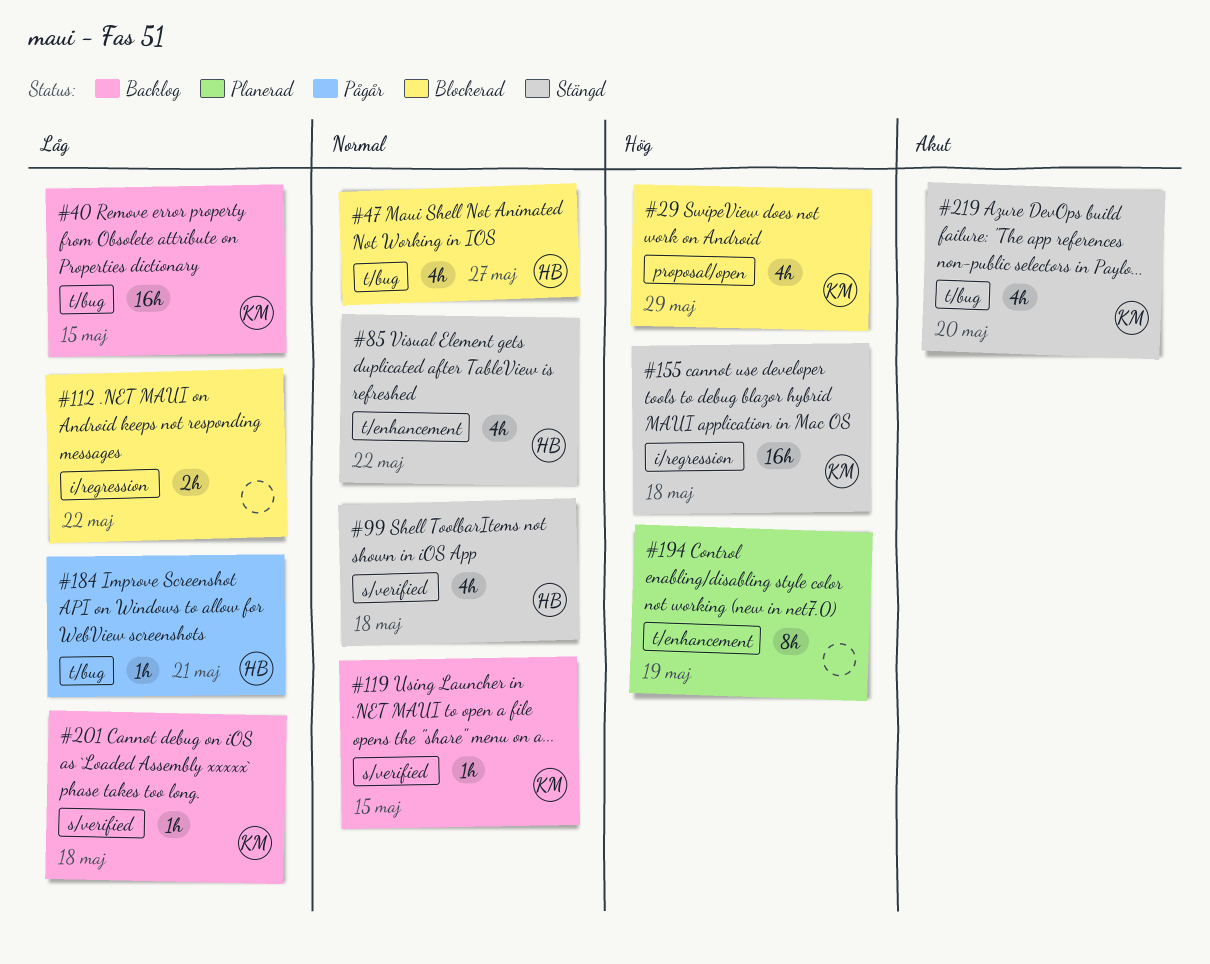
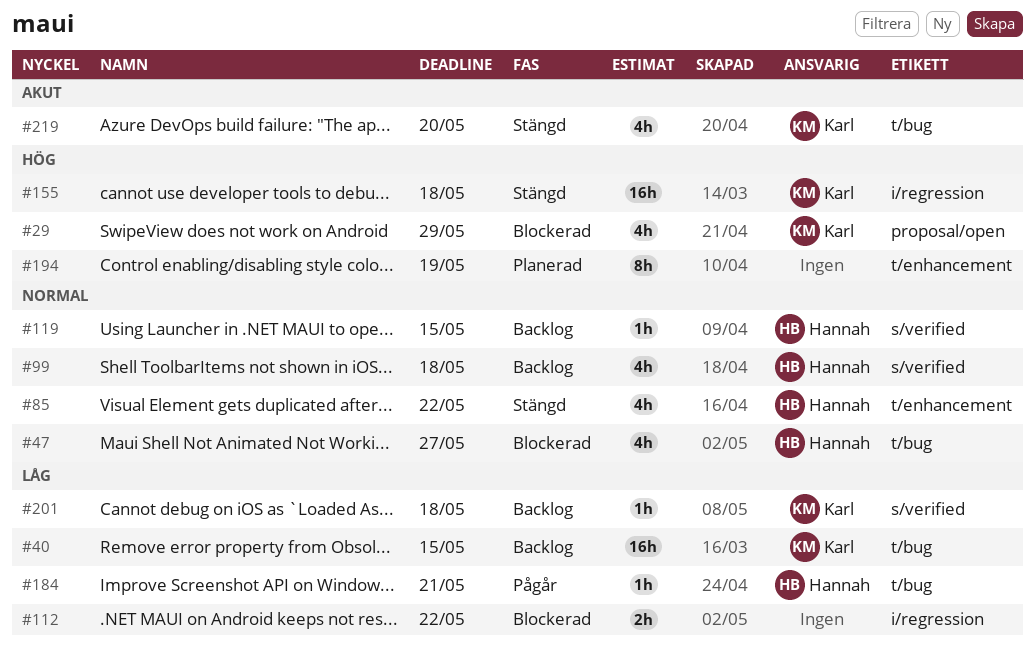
#99, status: Stängd -> Backlog
#119, owner: Karl -> Hannah

